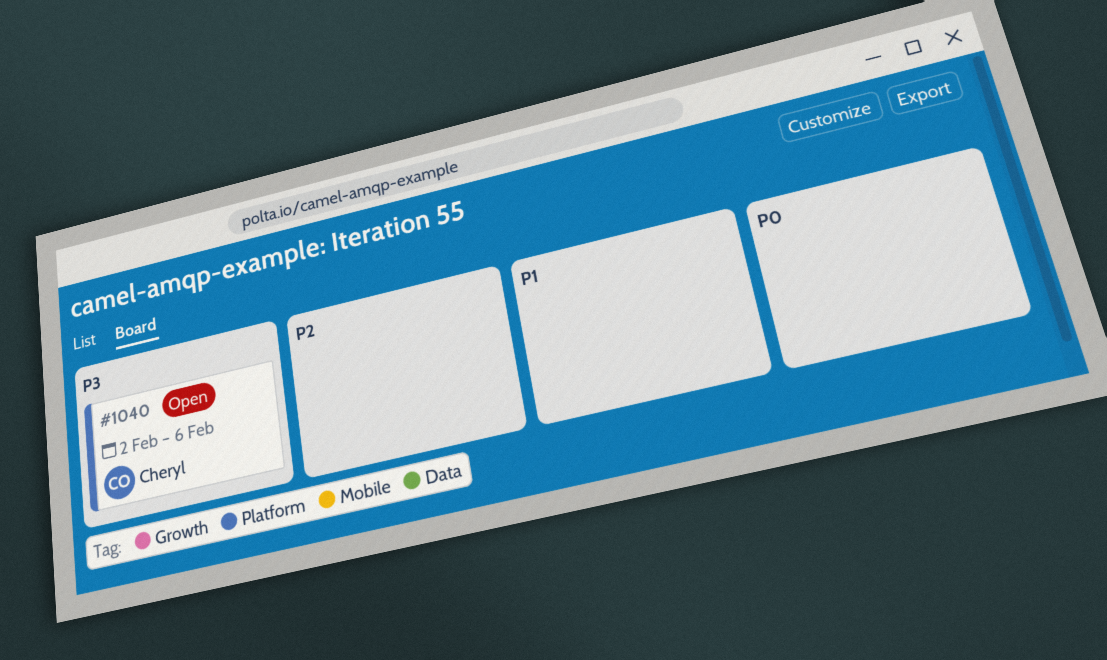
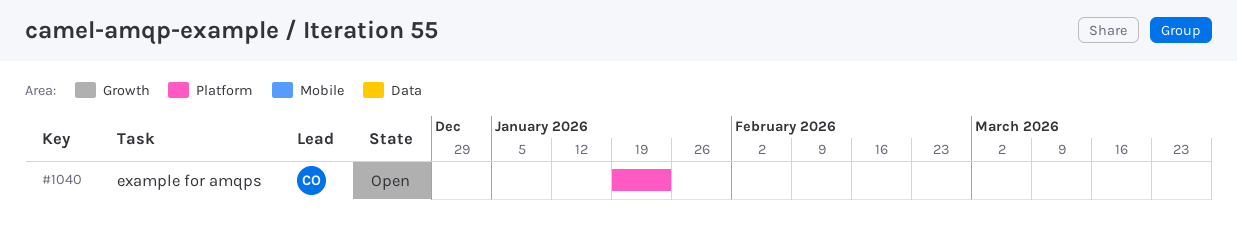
#1040, start: Feb 2 -> Jan 19
#1040, due: Feb 6 -> Jan 23

